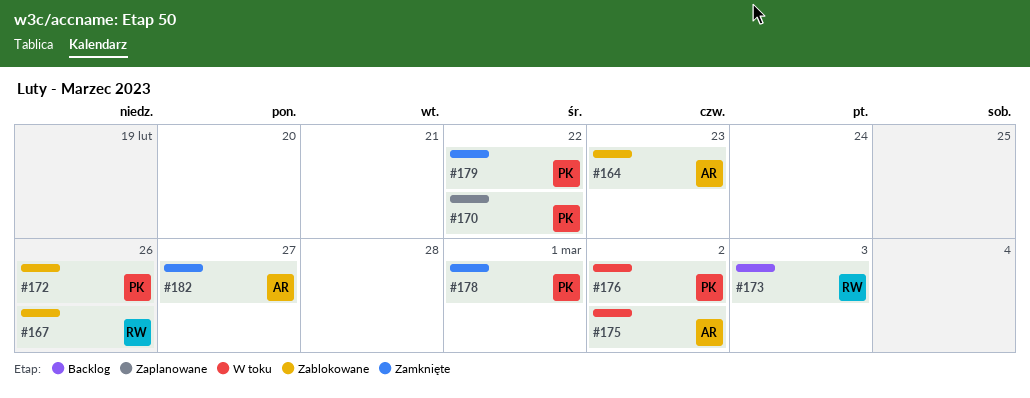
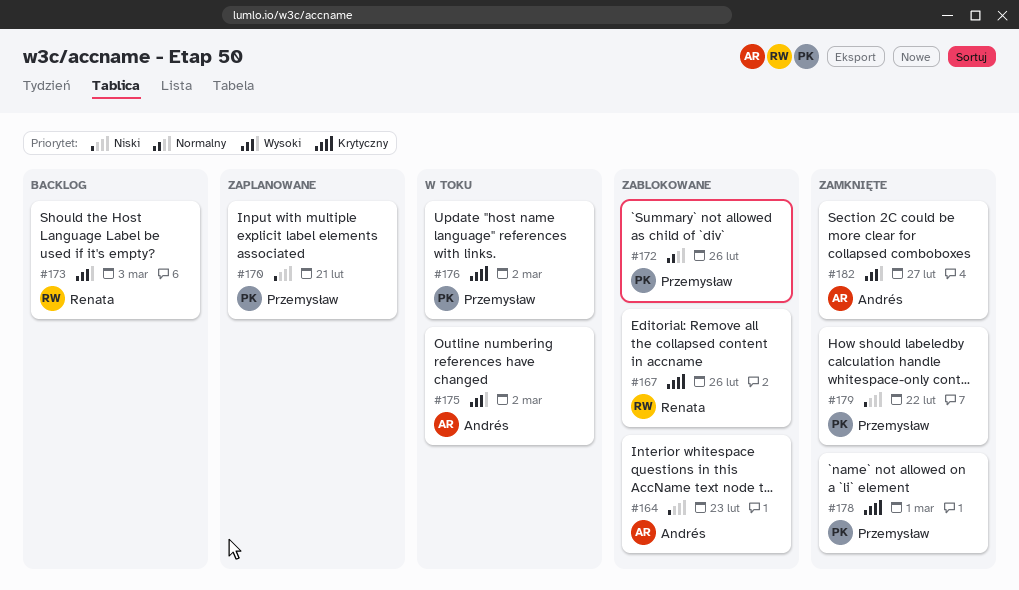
#170, due: Feb 22 -> Feb 21

